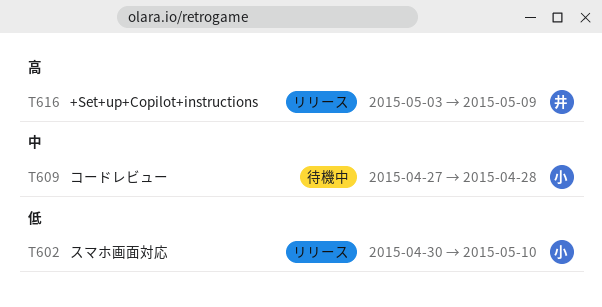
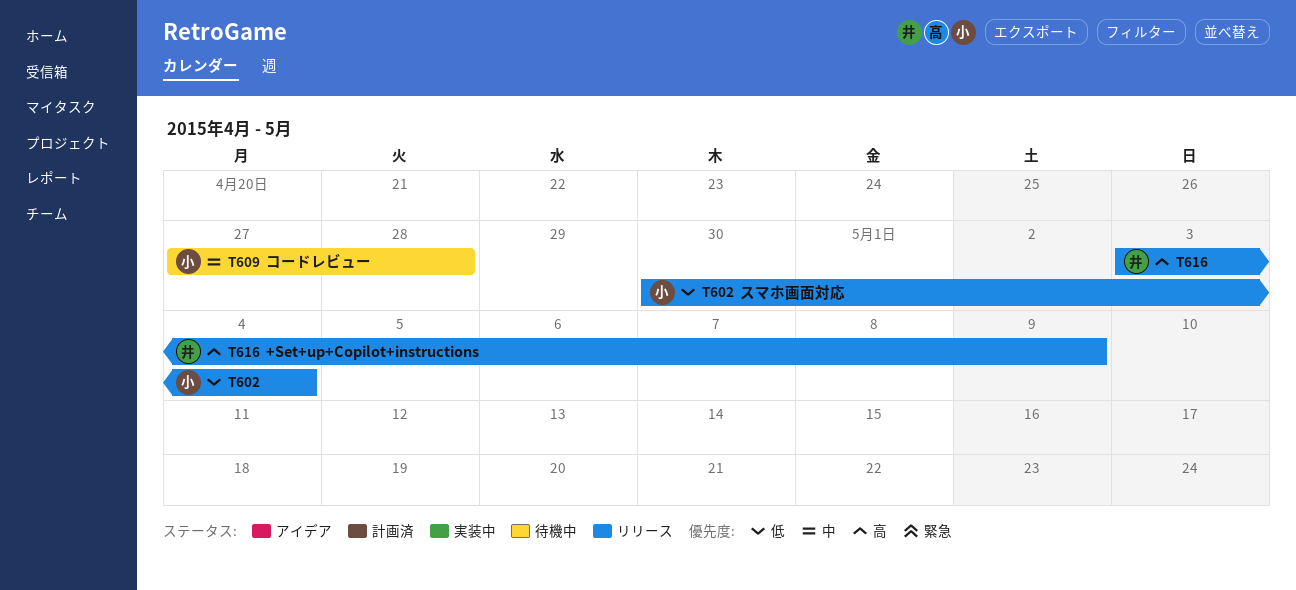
T602, due: May 10 -> May 4

